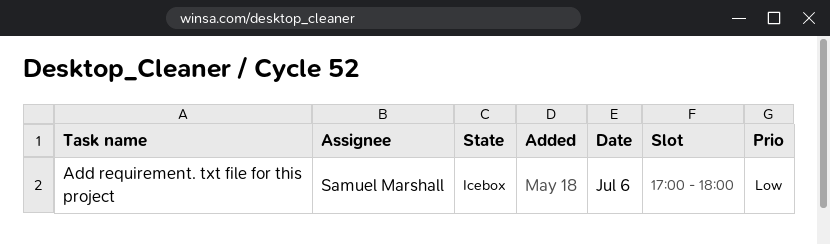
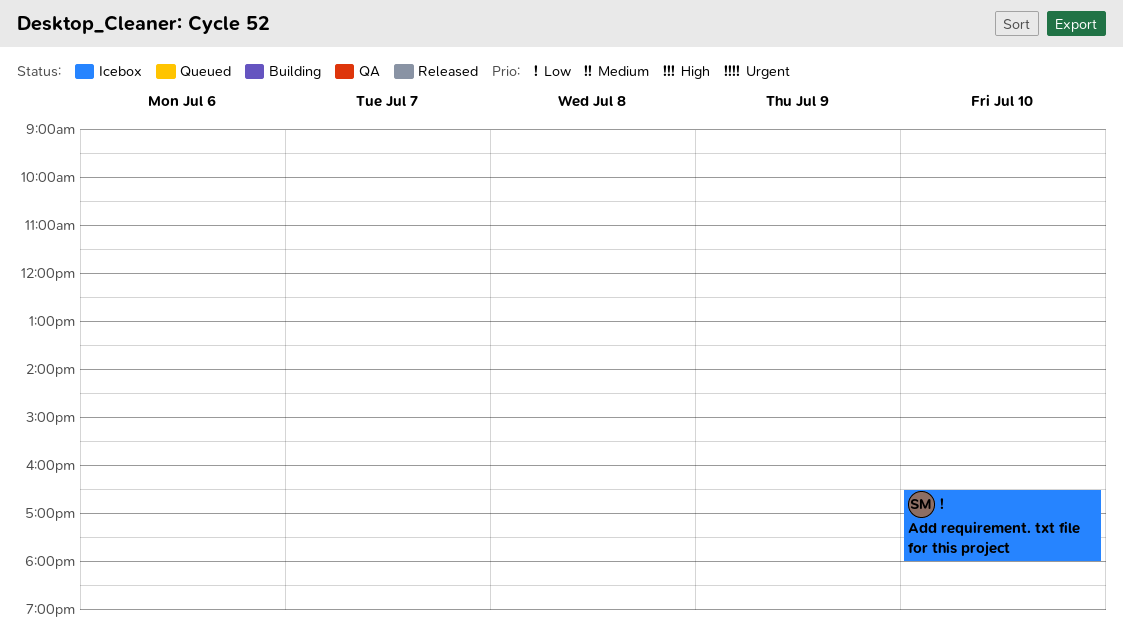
Add requirement. txt file for this project, day: Jul 6 -> Jul 10
Add requirement. txt file for this project, begins: 17:00 -> 16:30

